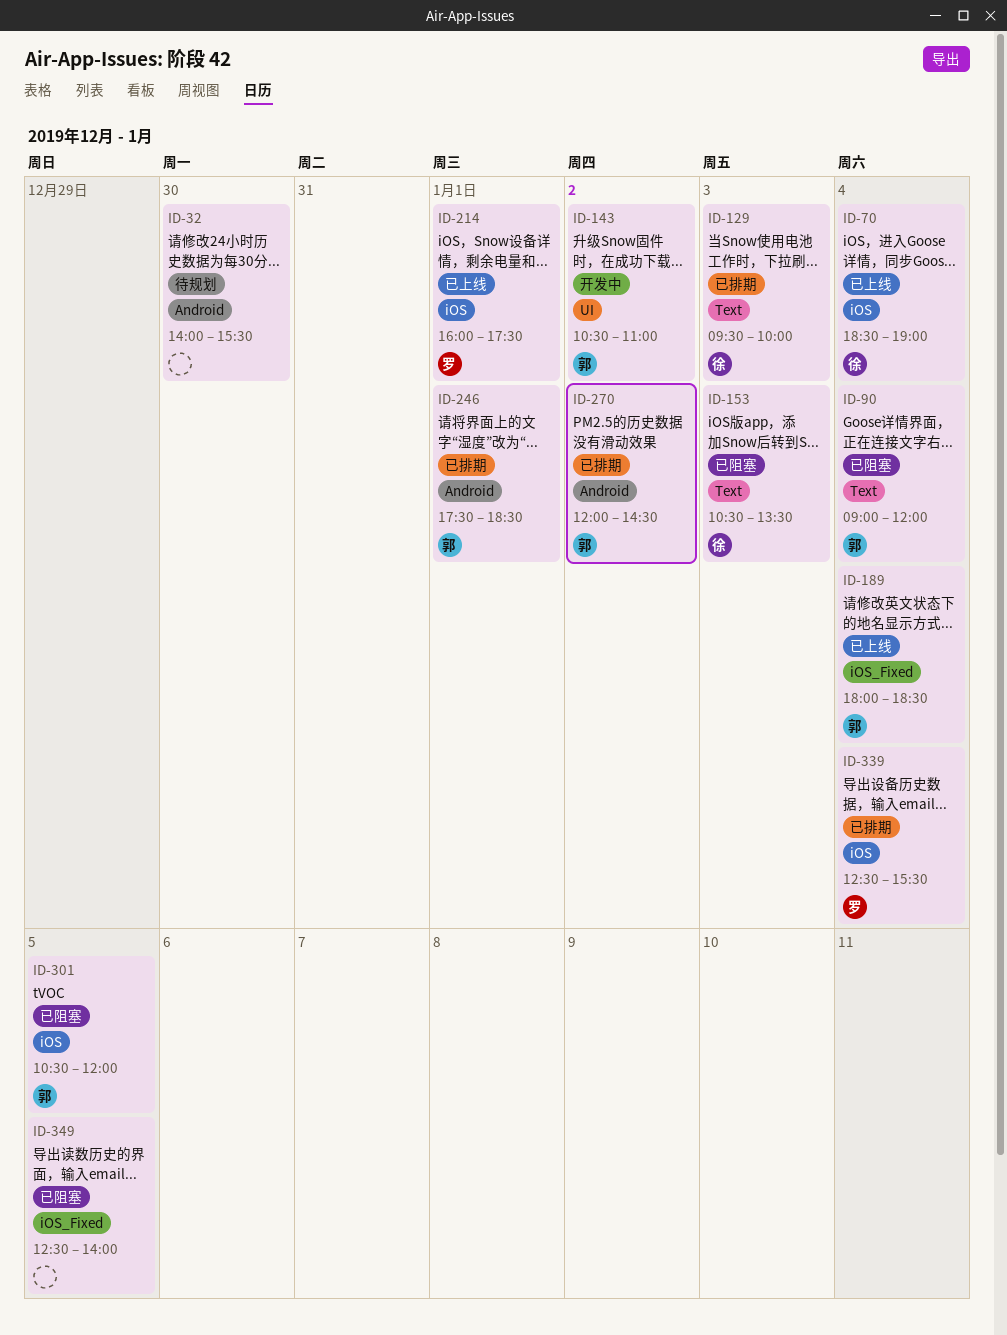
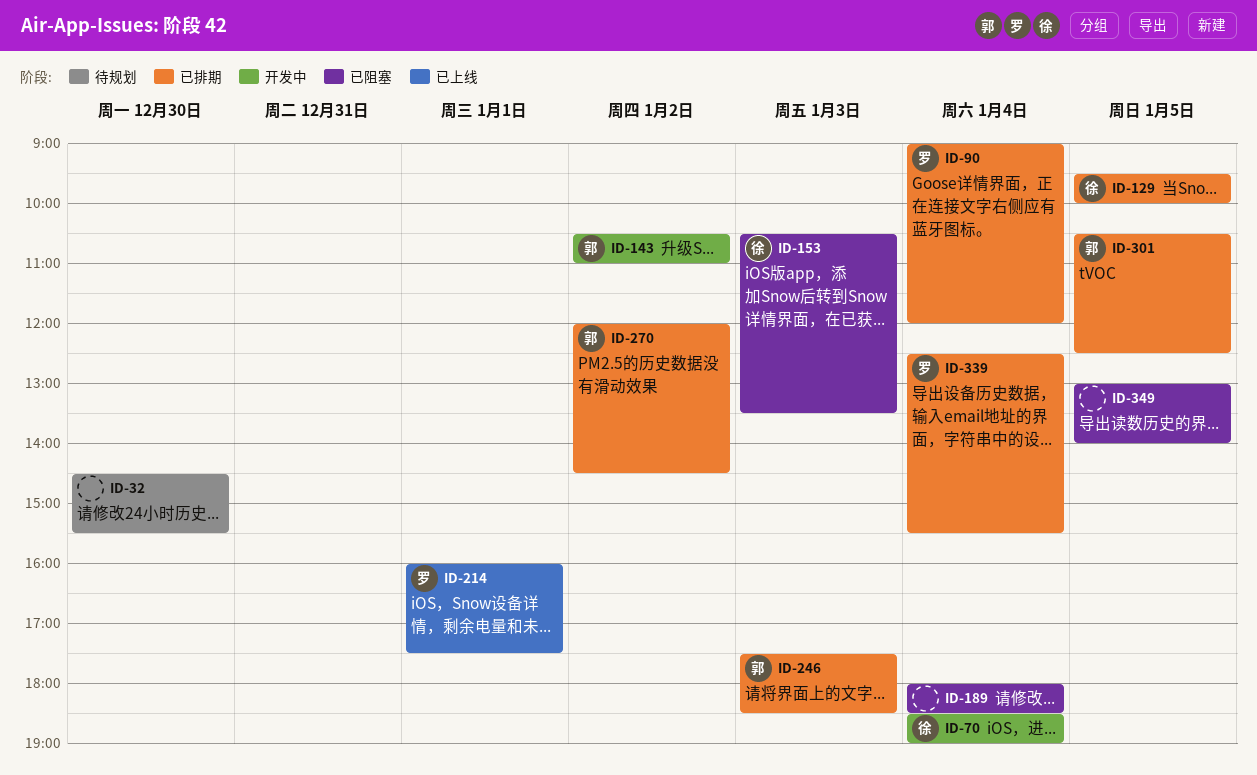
ID-32, begins: 14:00 -> 14:30
ID-70, status: 已上线 -> 开发中
ID-90, status: 已阻塞 -> 已排期
ID-90, owner: 郭 -> 罗
ID-129, day: Jan 3 -> Jan 5
ID-189, status: 已上线 -> 已阻塞
ID-189, owner: 郭 -> none
ID-246, day: Jan 1 -> Jan 3
ID-301, status: 已阻塞 -> 已排期
ID-301, ends: 12:00 -> 12:30
ID-349, begins: 12:30 -> 13:00

